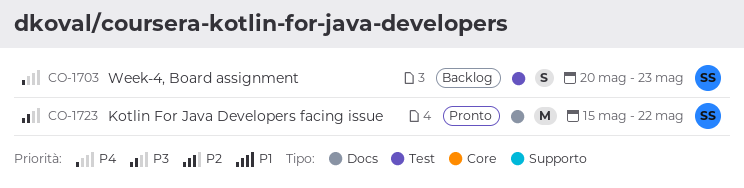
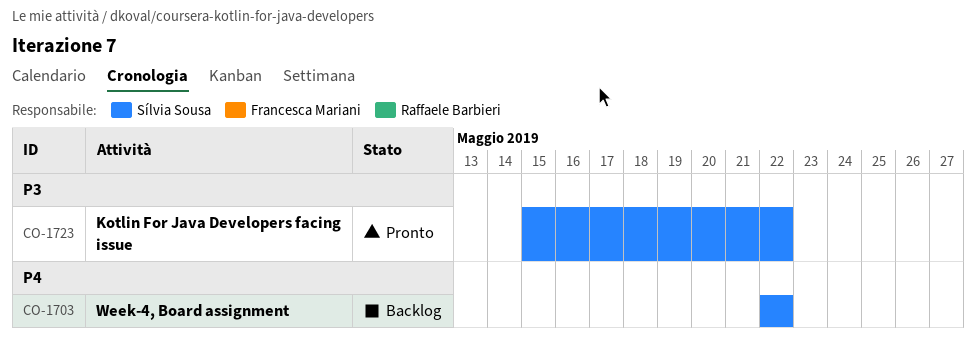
CO-1703, start: May 20 -> May 22
CO-1703, due: May 23 -> May 22

